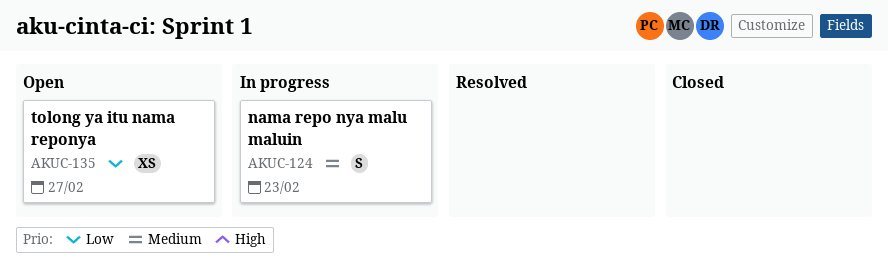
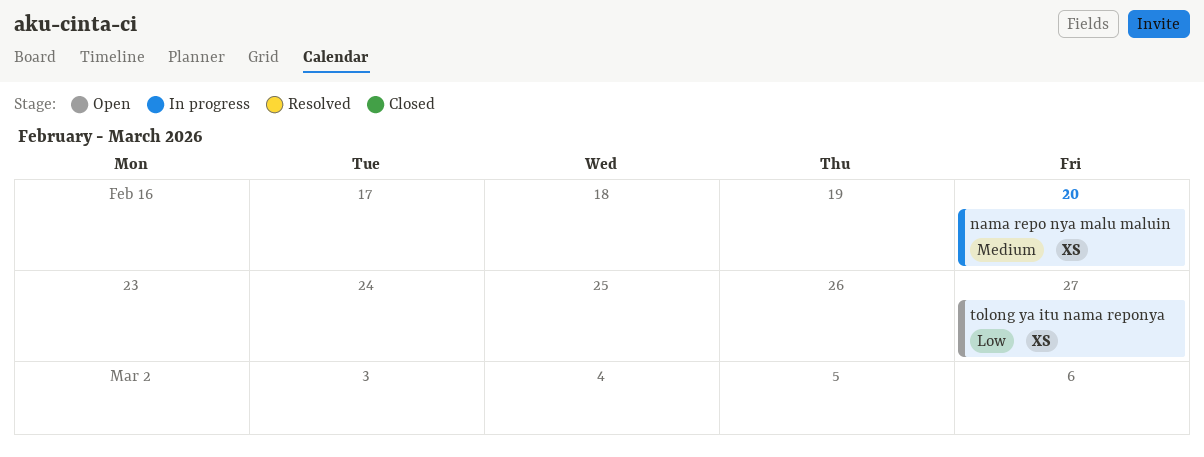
nama repo nya malu maluin, estimate: S -> XS
nama repo nya malu maluin, due: Feb 23 -> Feb 20

